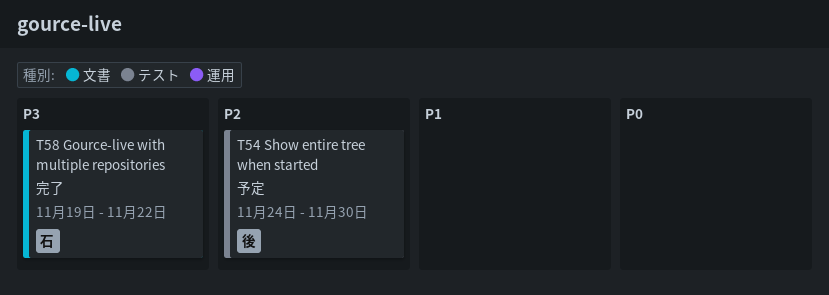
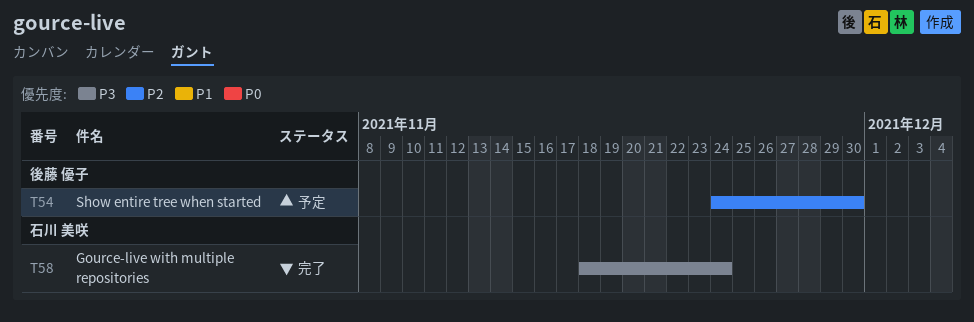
T58, start: Nov 19 -> Nov 18
T58, due: Nov 22 -> Nov 24

